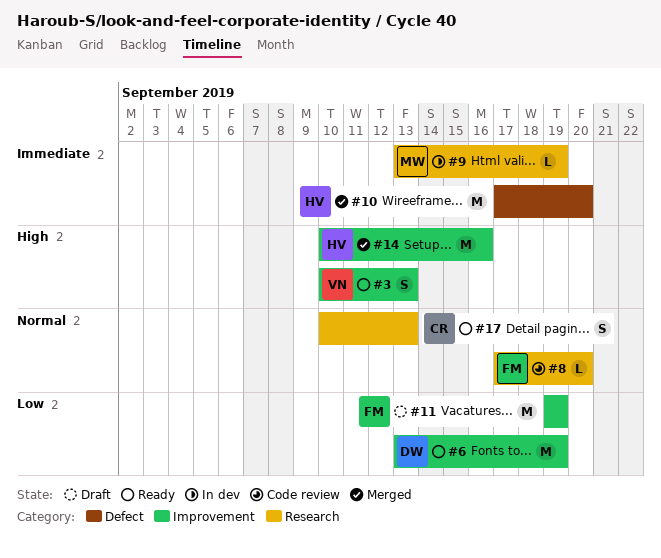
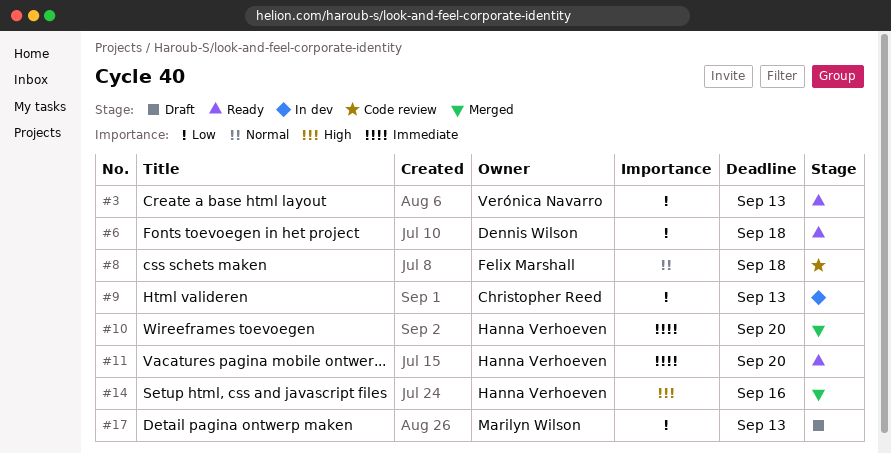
#3, priority: High -> Low
#6, due: Sep 19 -> Sep 18
#8, due: Sep 20 -> Sep 18
#9, owner: Marilyn Wilson -> Christopher Reed
#9, priority: Immediate -> Low
#9, due: Sep 19 -> Sep 13
#11, status: Draft -> Ready
#11, owner: Felix Marshall -> Hanna Verhoeven
#11, priority: Low -> Immediate
#11, due: Sep 19 -> Sep 20
#17, status: Ready -> Draft
#17, owner: Christopher Reed -> Marilyn Wilson
#17, priority: Normal -> Low

